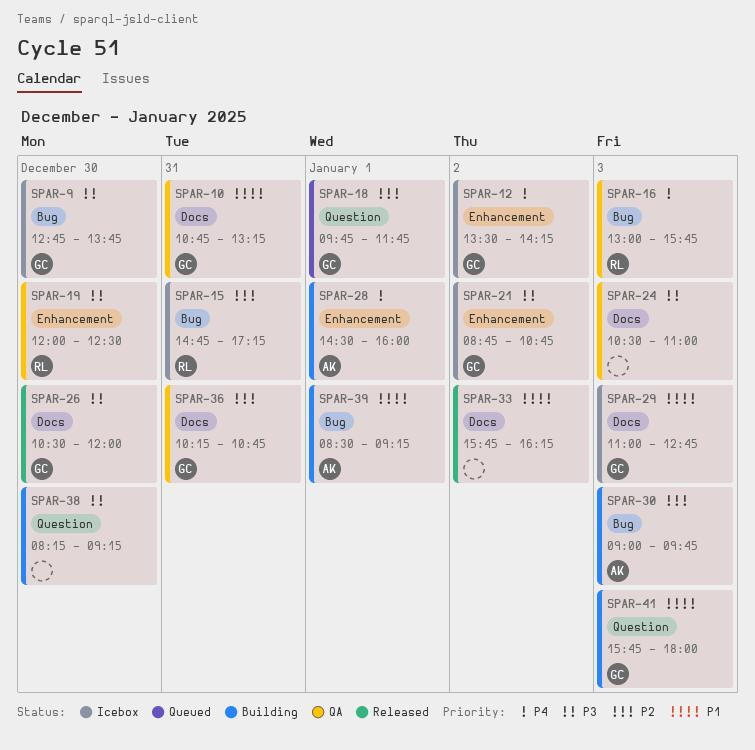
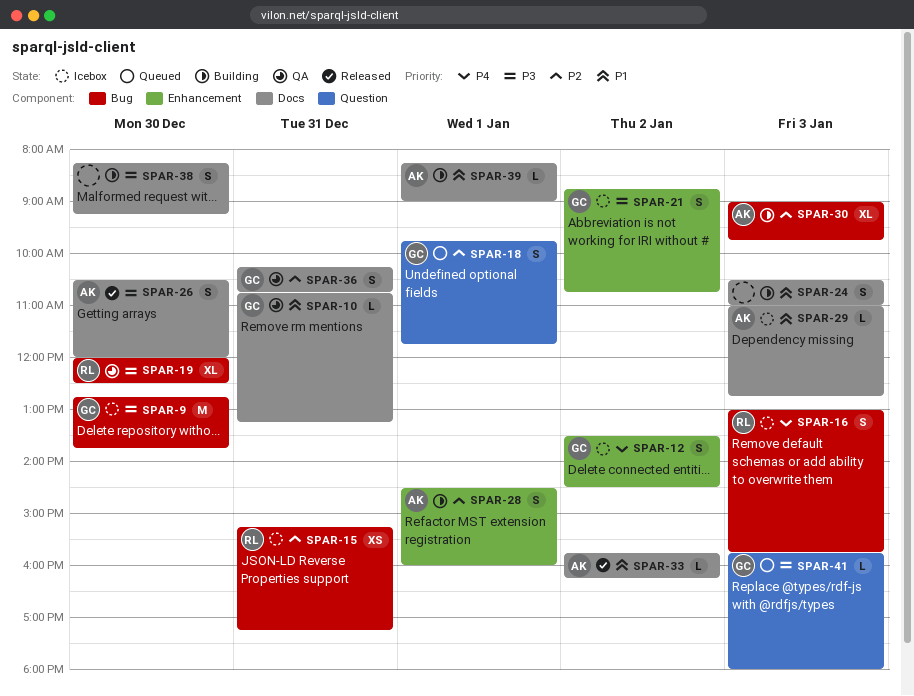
SPAR-12, ends: 14:15 -> 14:30
SPAR-15, begins: 14:45 -> 15:15
SPAR-16, status: QA -> Icebox
SPAR-19, label: Enhancement -> Bug
SPAR-24, status: QA -> Building
SPAR-24, priority: P3 -> P1
SPAR-26, owner: GC -> AK
SPAR-28, priority: P4 -> P2
SPAR-29, owner: GC -> AK
SPAR-33, owner: none -> AK
SPAR-38, label: Question -> Docs
SPAR-39, label: Bug -> Docs
SPAR-39, begins: 08:30 -> 08:15
SPAR-39, ends: 09:15 -> 09:00
SPAR-41, status: Building -> Queued
SPAR-41, priority: P1 -> P3

